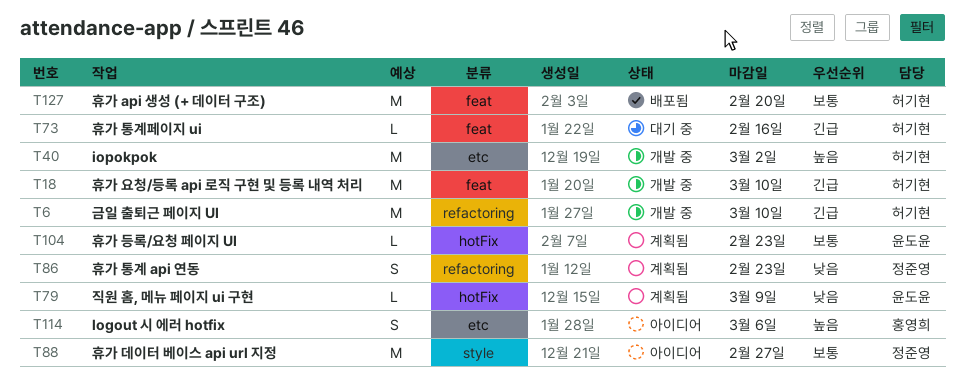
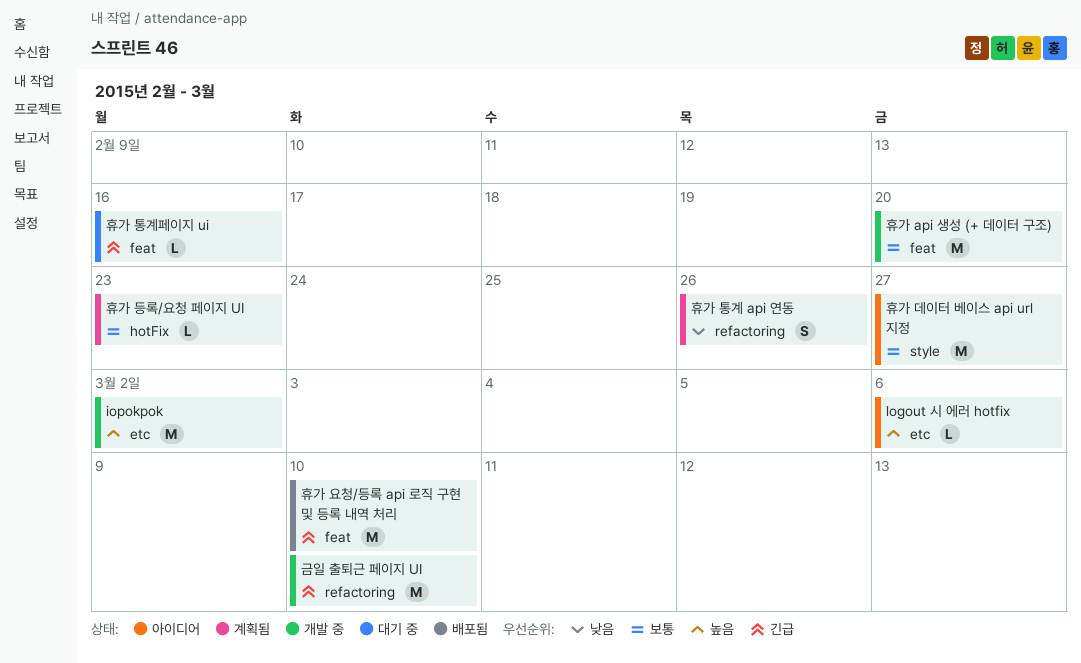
logout 시 에러 hotfix, estimate: S -> L
직원 홈, 메뉴 페이지 ui 구현: present -> none
휴가 api 생성 (+ 데이터 구조), status: 배포됨 -> 개발 중
휴가 요청/등록 api 로직 구현 및 등록 내역 처리, status: 개발 중 -> 배포됨
휴가 통계 api 연동, due: Feb 23 -> Feb 26

